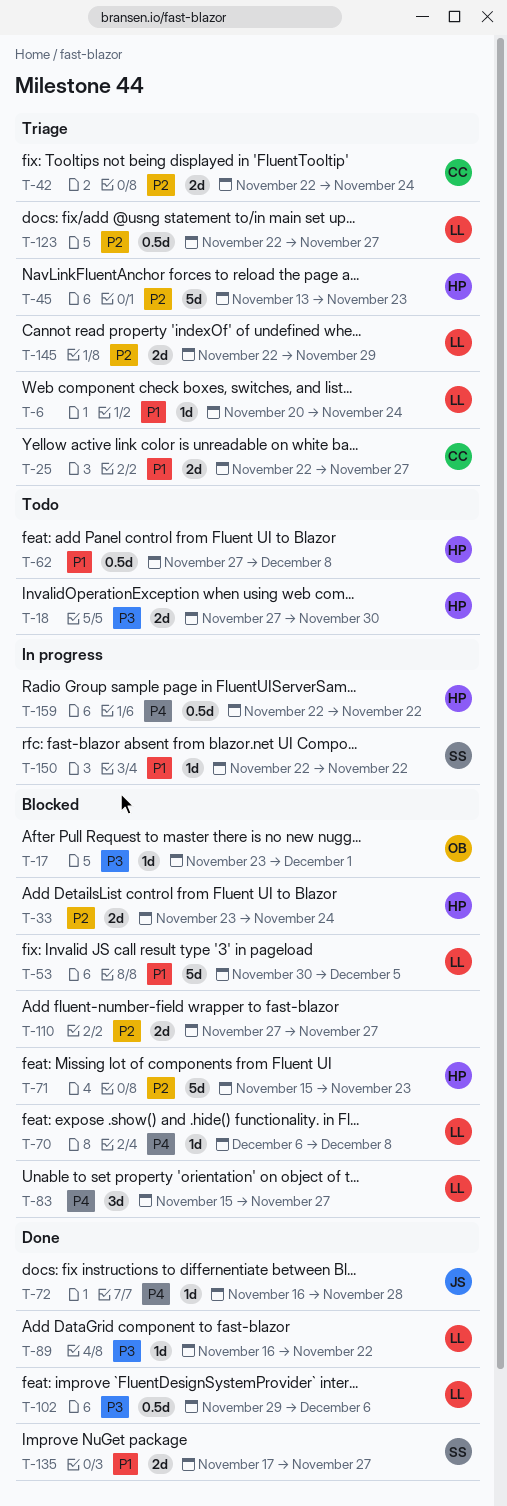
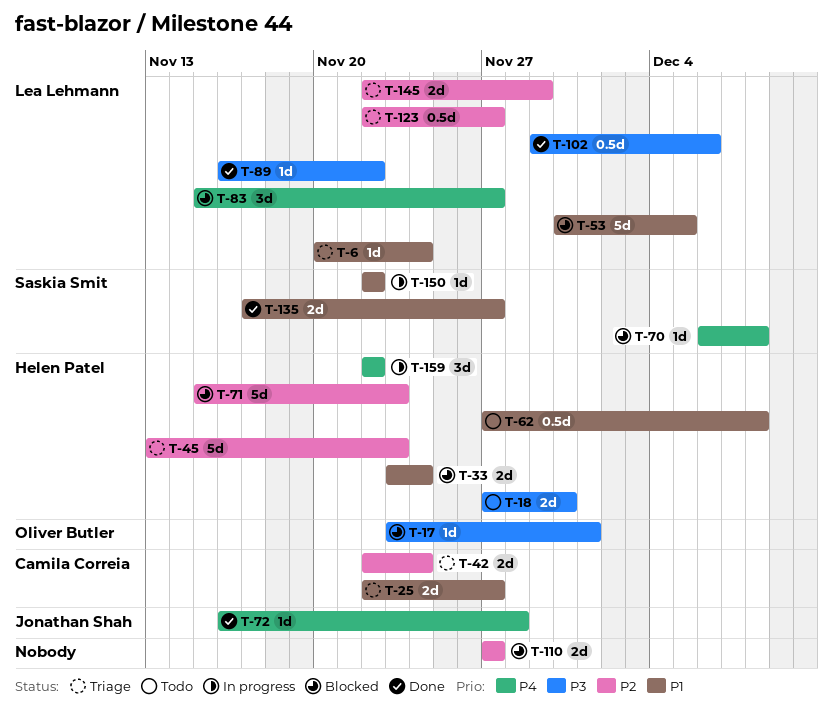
T-33, priority: P2 -> P1
T-70, owner: Lea Lehmann -> Saskia Smit
T-159, estimate: 0.5d -> 3d

